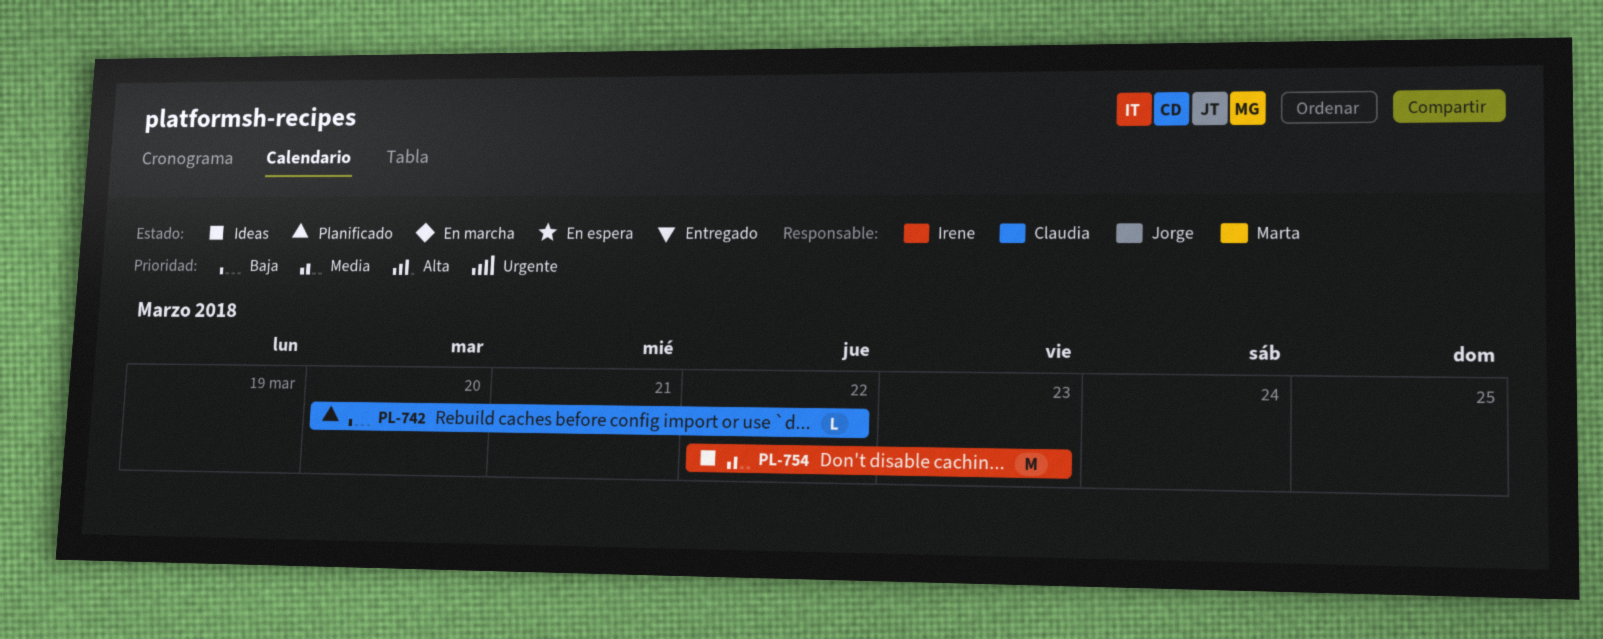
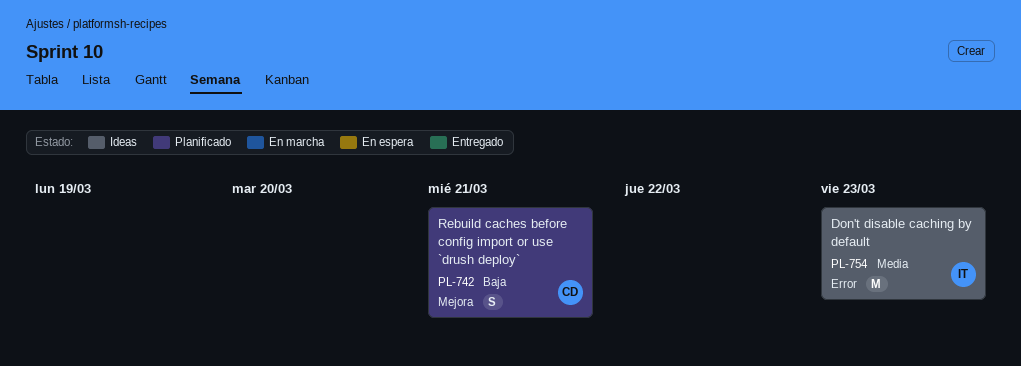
PL-742, estimate: L -> S
PL-742, due: Mar 22 -> Mar 21

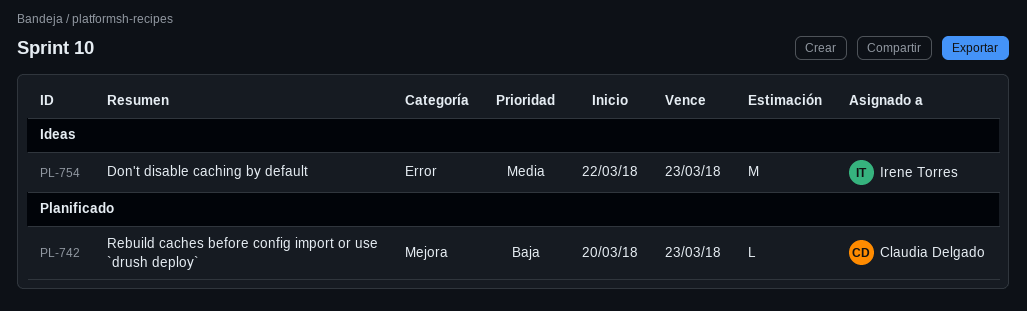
PL-742, estimate: S -> L
PL-742, due: Mar 21 -> Mar 23

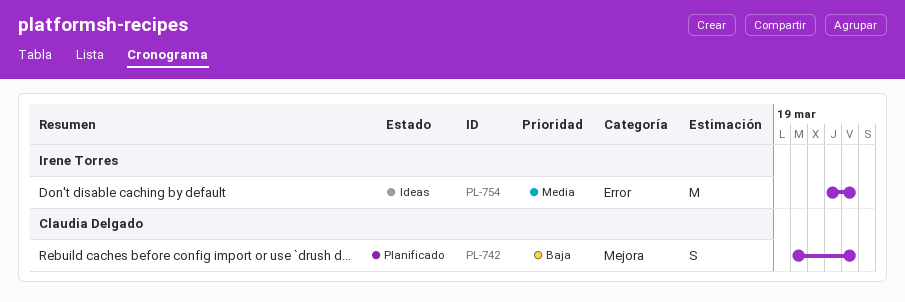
PL-742, estimate: L -> S

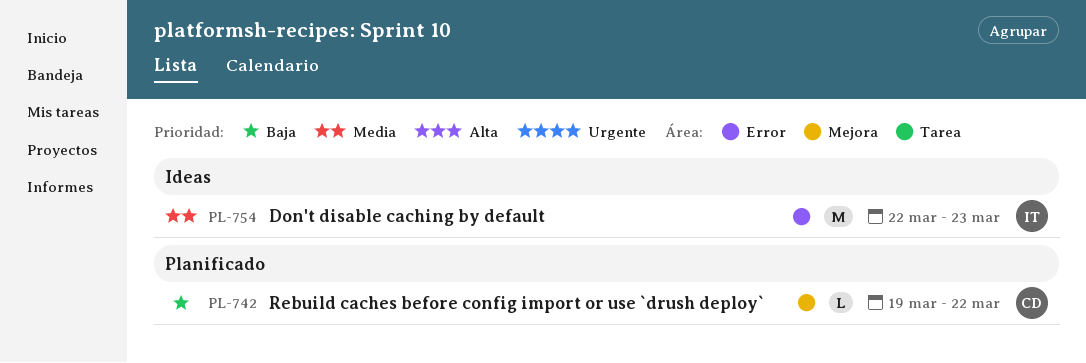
PL-742, estimate: S -> L
PL-742, start: Mar 20 -> Mar 19
PL-742, due: Mar 23 -> Mar 22

